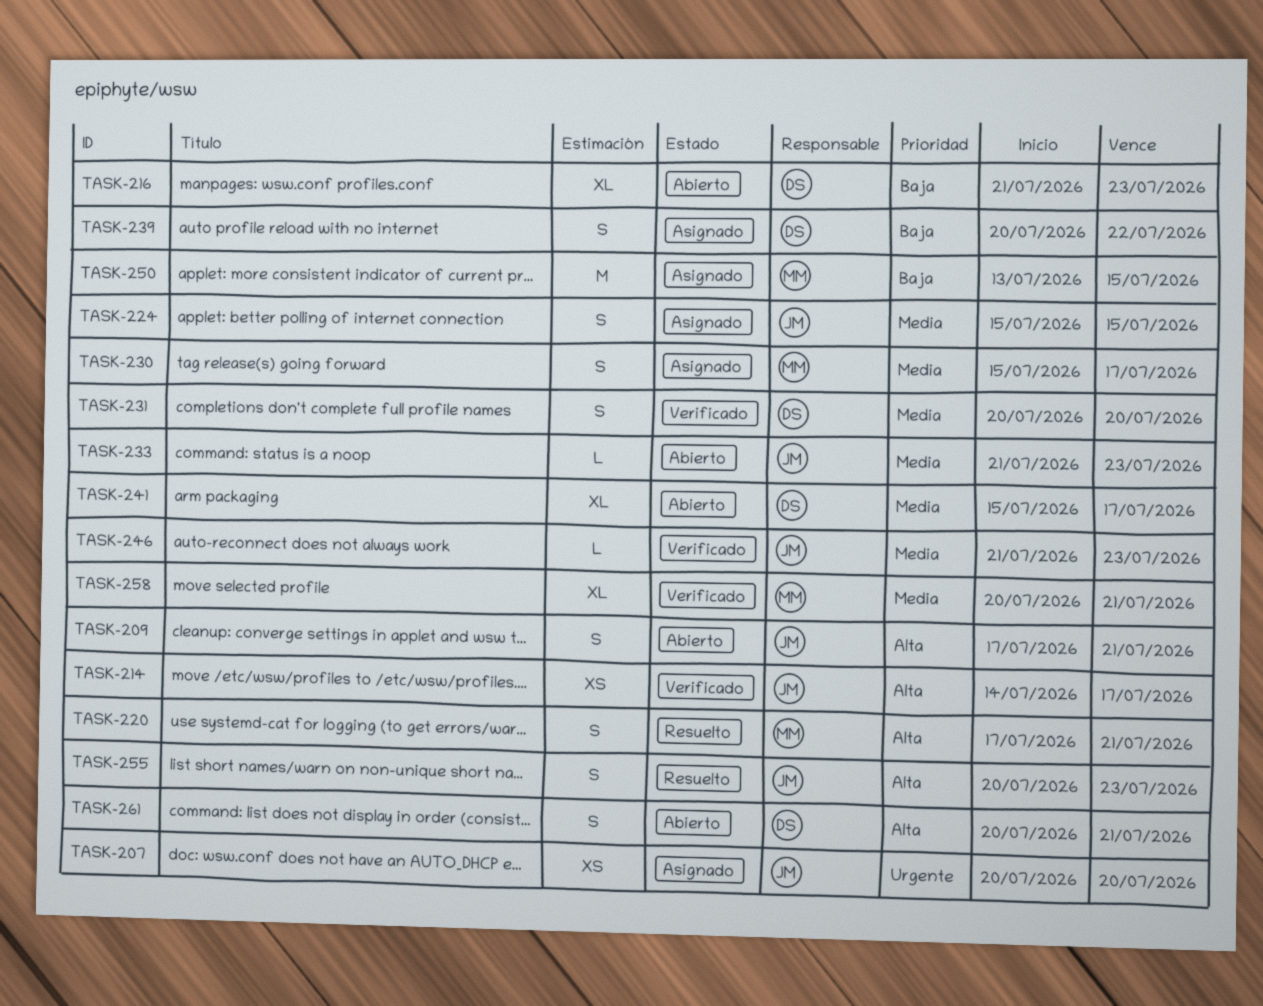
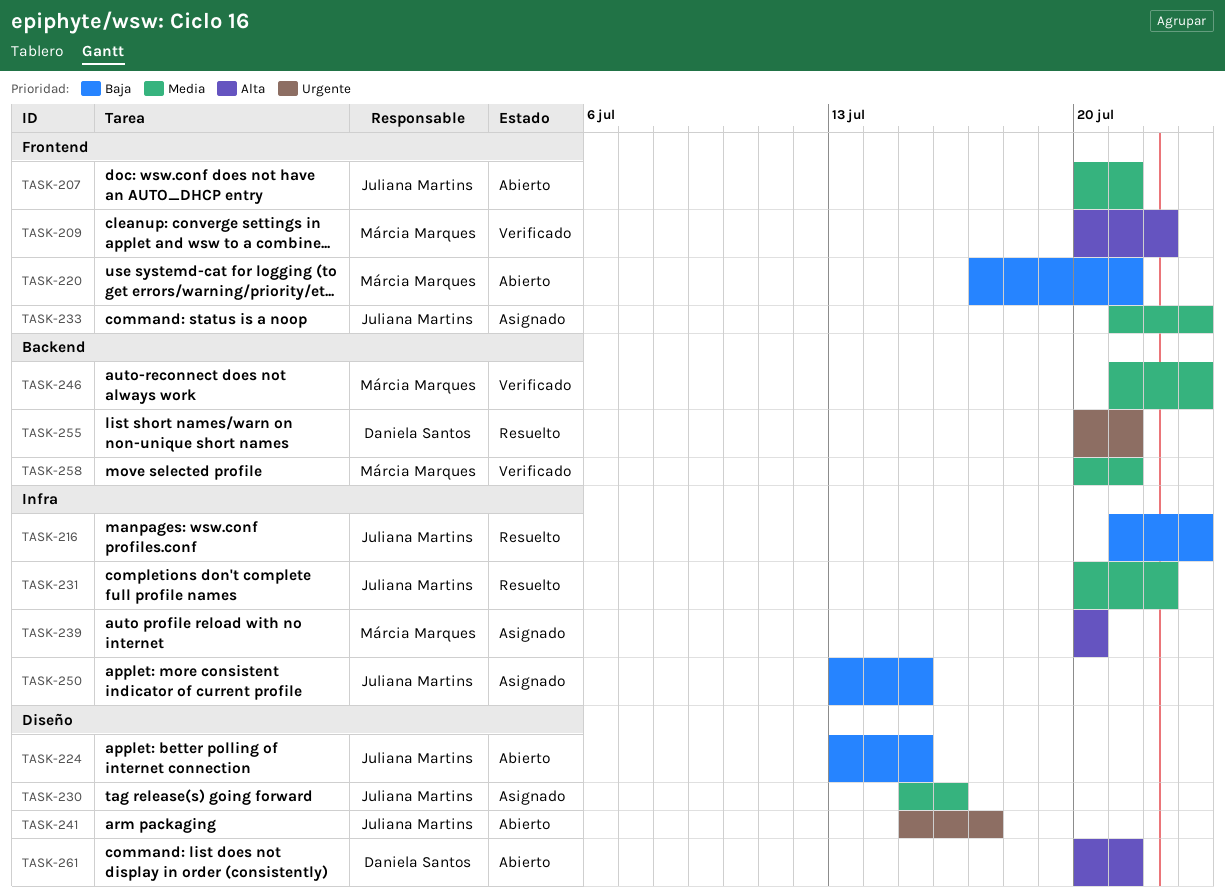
TASK-207, status: Asignado -> Abierto
TASK-207, priority: Urgente -> Media
TASK-207, due: Jul 20 -> Jul 21
TASK-209, status: Abierto -> Verificado
TASK-209, owner: Juliana Martins -> Márcia Marques
TASK-209, start: Jul 17 -> Jul 20
TASK-209, due: Jul 21 -> Jul 22
TASK-214: present -> none
TASK-216, status: Abierto -> Resuelto
TASK-216, owner: Daniela Santos -> Juliana Martins
TASK-220, status: Resuelto -> Abierto
TASK-220, priority: Alta -> Baja
TASK-224, status: Asignado -> Abierto
TASK-224, priority: Media -> Baja
TASK-224, start: Jul 15 -> Jul 13
TASK-230, owner: Márcia Marques -> Juliana Martins
TASK-230, due: Jul 17 -> Jul 16
TASK-231, status: Verificado -> Resuelto
TASK-231, owner: Daniela Santos -> Juliana Martins
TASK-231, due: Jul 20 -> Jul 22
TASK-233, status: Abierto -> Asignado
TASK-239, owner: Daniela Santos -> Márcia Marques
TASK-239, priority: Baja -> Alta
TASK-239, due: Jul 22 -> Jul 20
TASK-241, owner: Daniela Santos -> Juliana Martins
TASK-241, priority: Media -> Urgente
TASK-246, owner: Juliana Martins -> Márcia Marques
TASK-250, owner: Márcia Marques -> Juliana Martins
TASK-255, owner: Juliana Martins -> Daniela Santos
TASK-255, priority: Alta -> Urgente
TASK-255, due: Jul 23 -> Jul 21

